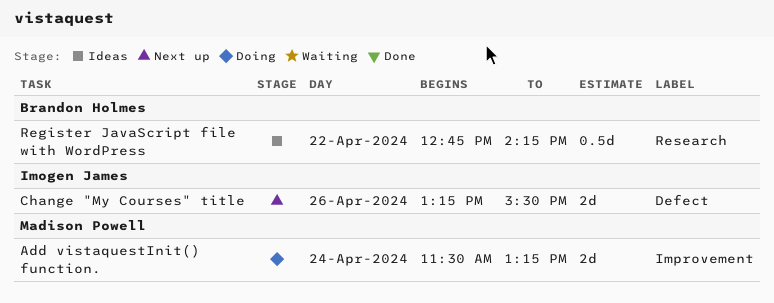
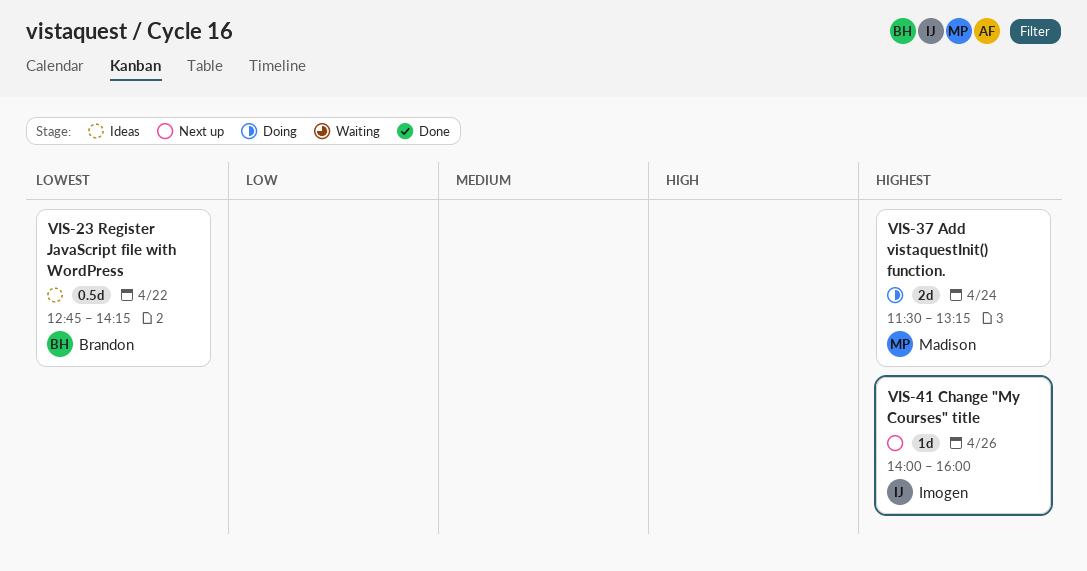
Change "My Courses" title, estimate: 2d -> 1d
Change "My Courses" title, begins: 13:15 -> 14:00
Change "My Courses" title, ends: 15:30 -> 16:00

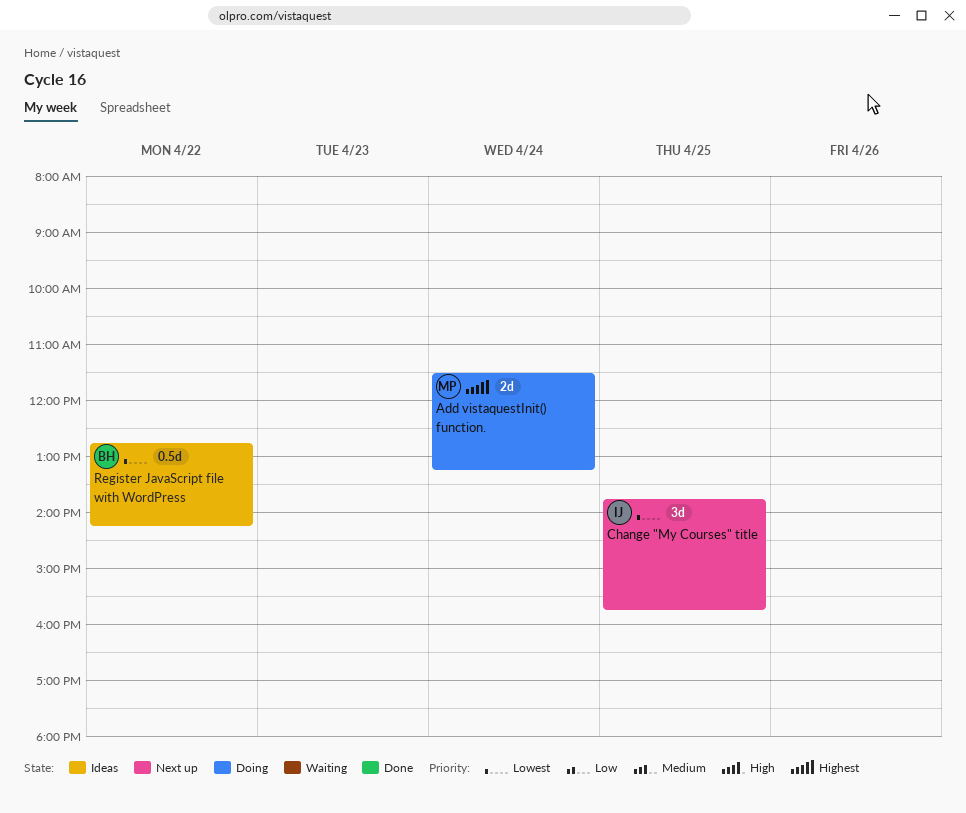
Change "My Courses" title, priority: Highest -> Lowest
Change "My Courses" title, estimate: 1d -> 3d
Change "My Courses" title, day: Apr 26 -> Apr 25
Change "My Courses" title, begins: 14:00 -> 13:45
Change "My Courses" title, ends: 16:00 -> 15:45

